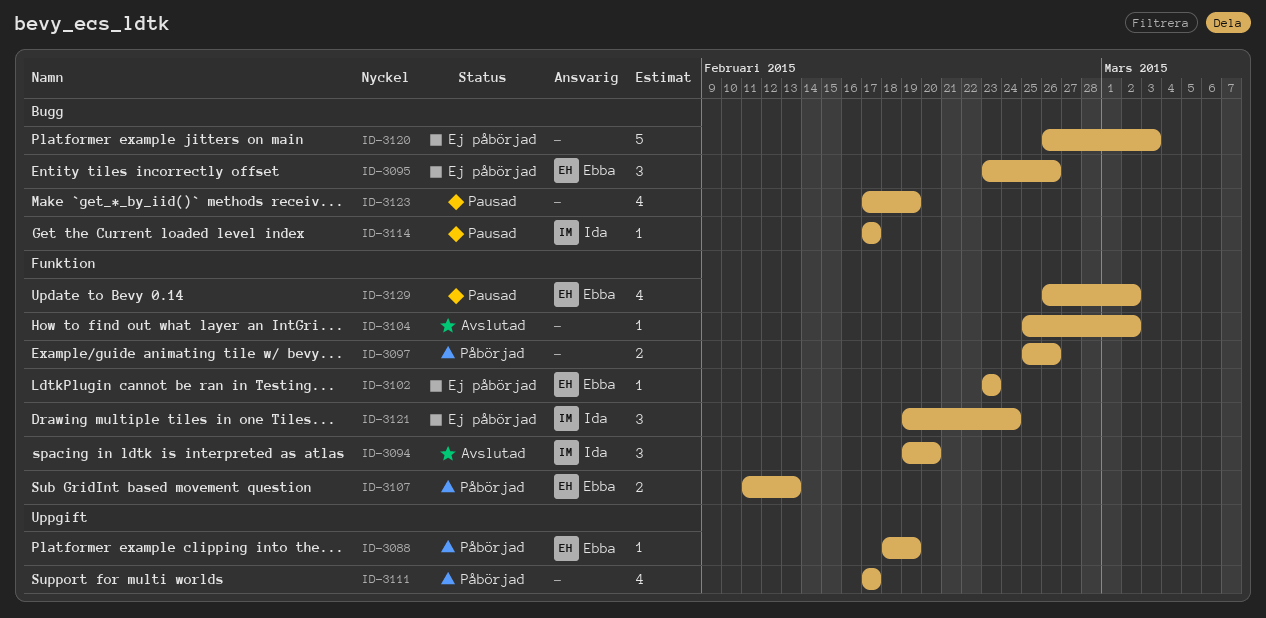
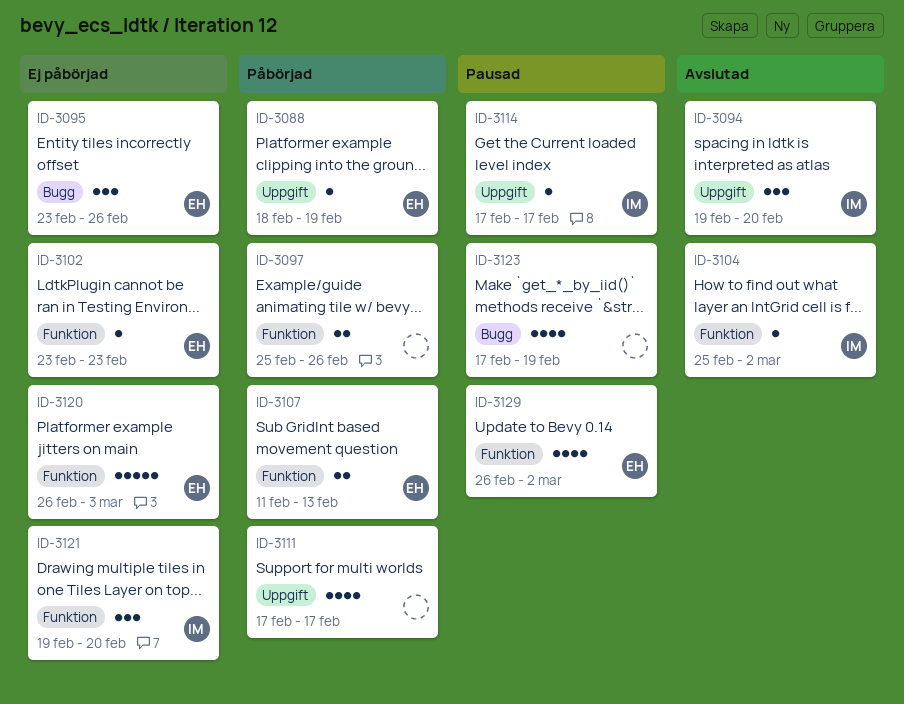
ID-3094, label: Funktion -> Uppgift
ID-3104, owner: none -> Ida
ID-3114, label: Bugg -> Uppgift
ID-3120, owner: none -> Ebba
ID-3120, label: Bugg -> Funktion
ID-3121, due: Feb 24 -> Feb 20

